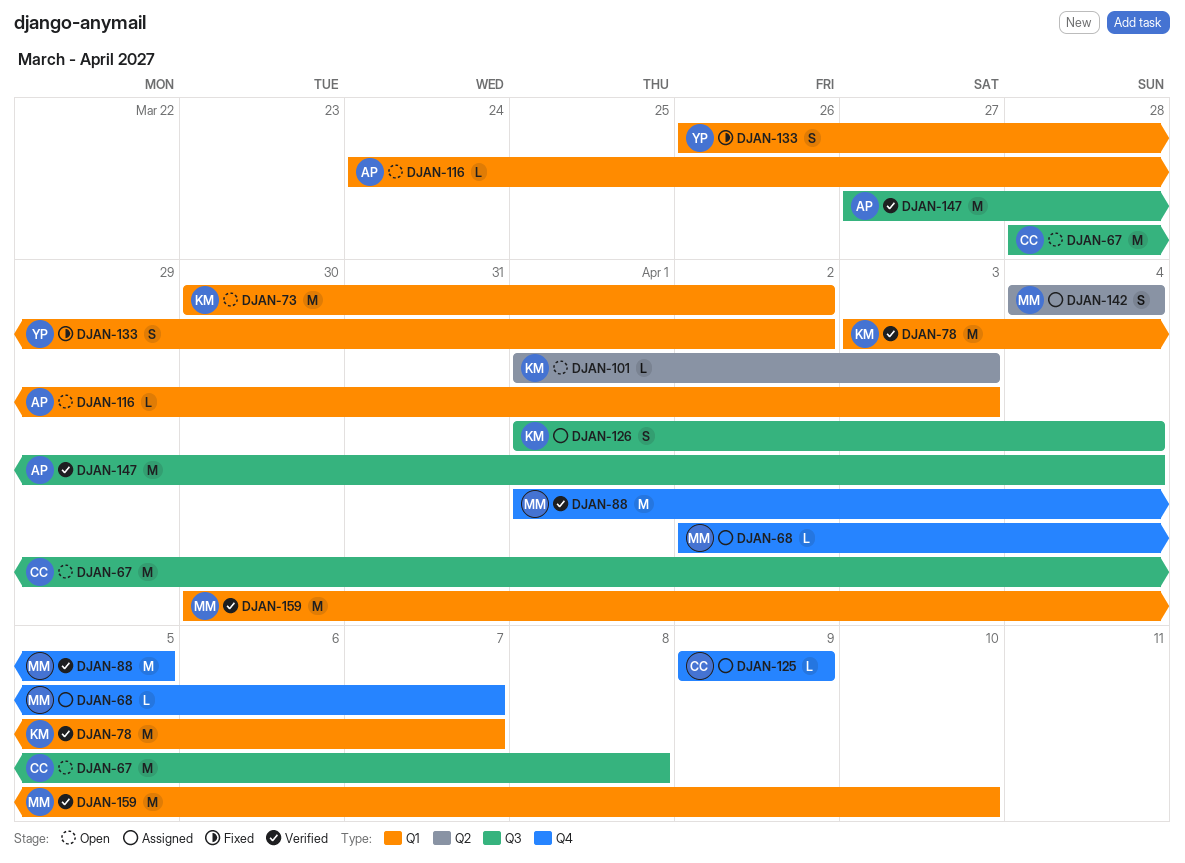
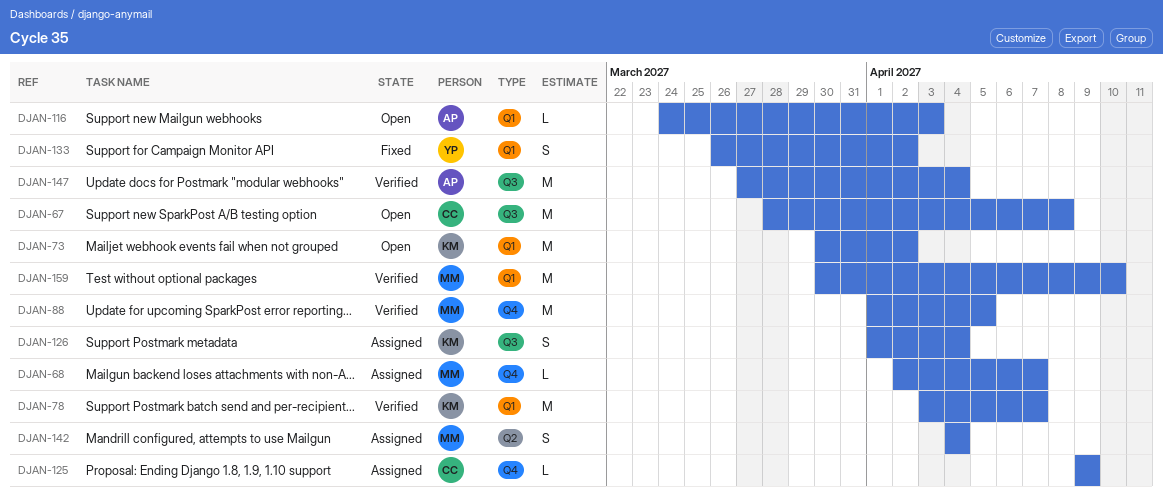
DJAN-101: present -> none

